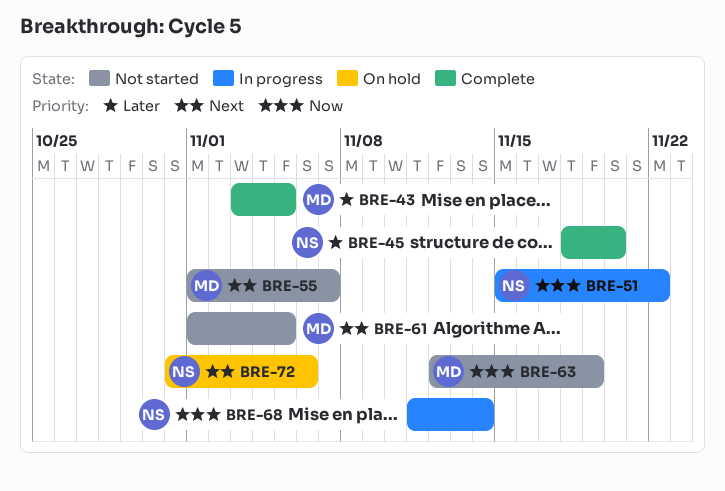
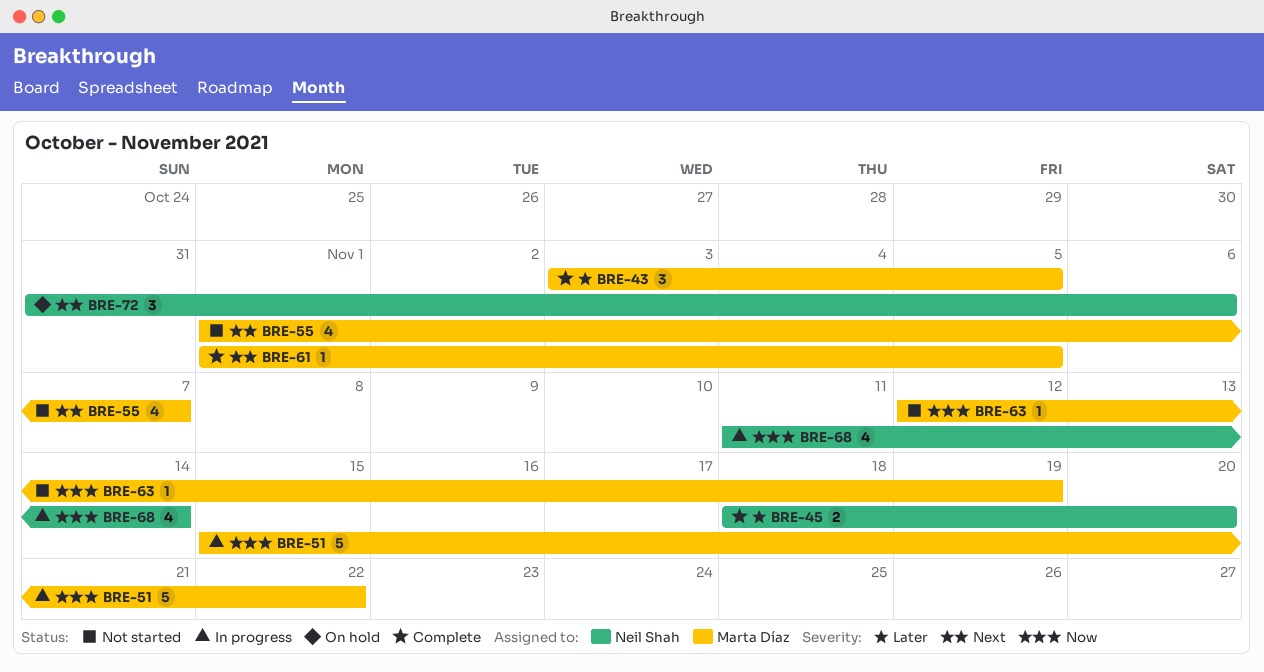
BRE-51, owner: Neil Shah -> Marta Díaz
BRE-61, status: Not started -> Complete

